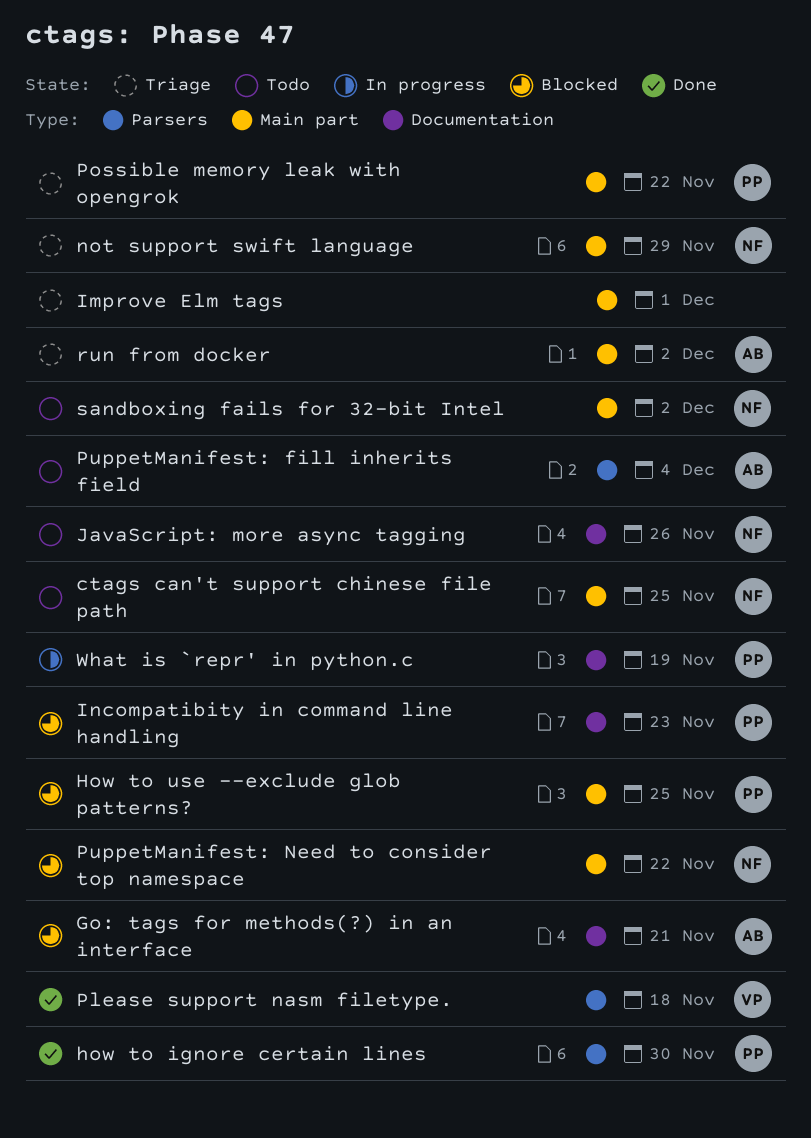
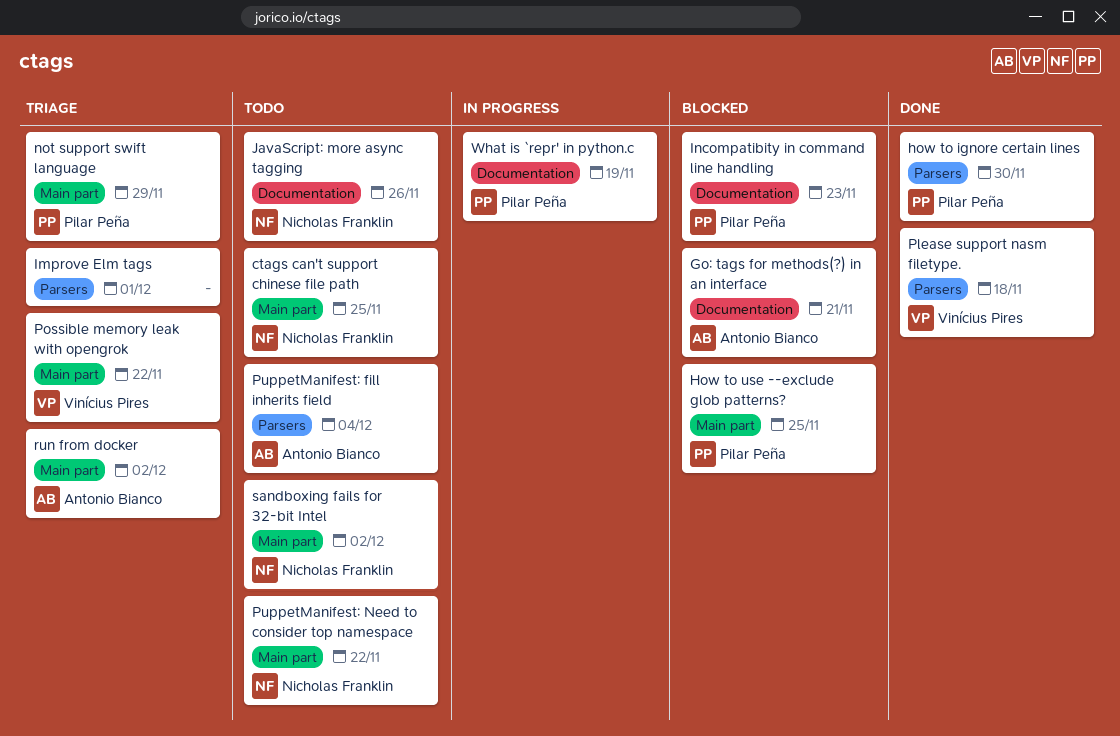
Improve Elm tags, label: Main part -> Parsers
not support swift language, owner: Nicholas Franklin -> Pilar Peña
Possible memory leak with opengrok, owner: Pilar Peña -> Vinícius Pires
PuppetManifest: Need to consider top namespace, status: Blocked -> Todo

